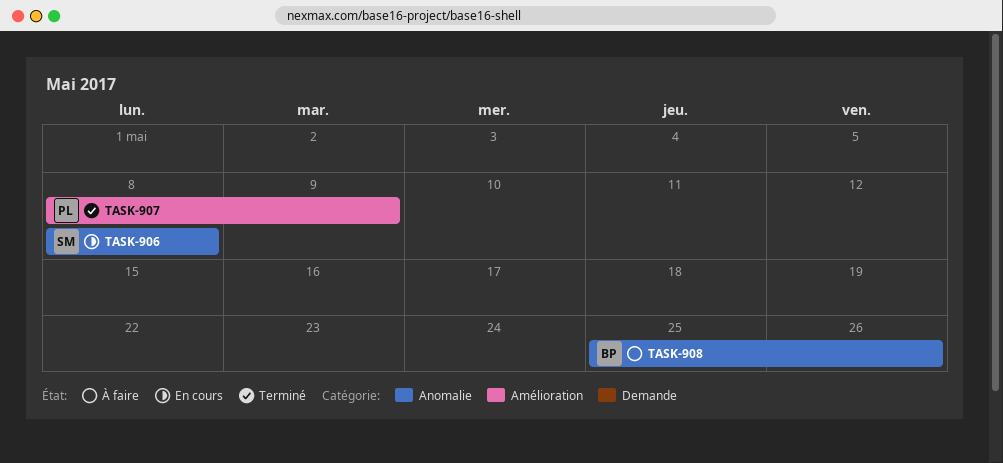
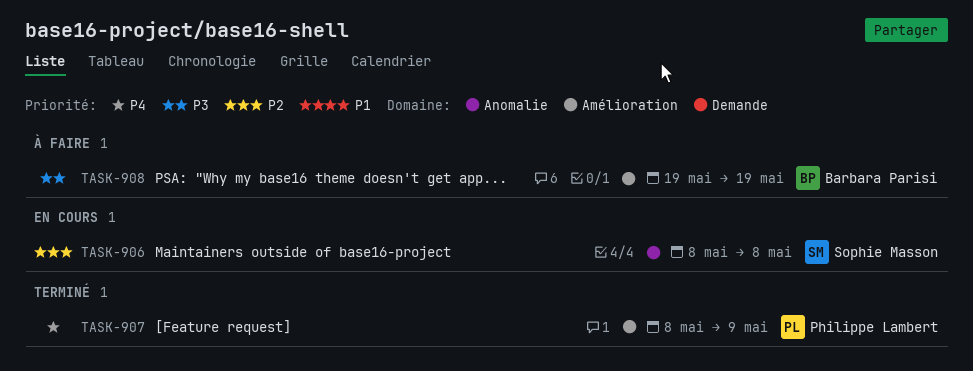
TASK-908, label: Anomalie -> Amélioration
TASK-908, start: May 25 -> May 19
TASK-908, due: May 26 -> May 19

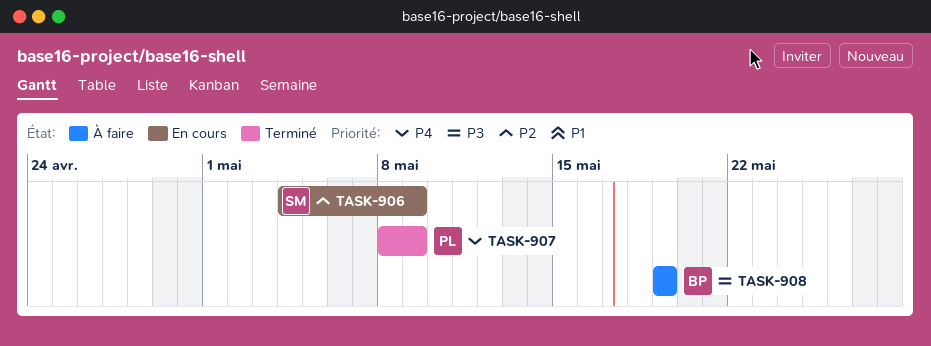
TASK-906, start: May 8 -> May 4
TASK-906, due: May 8 -> May 9

